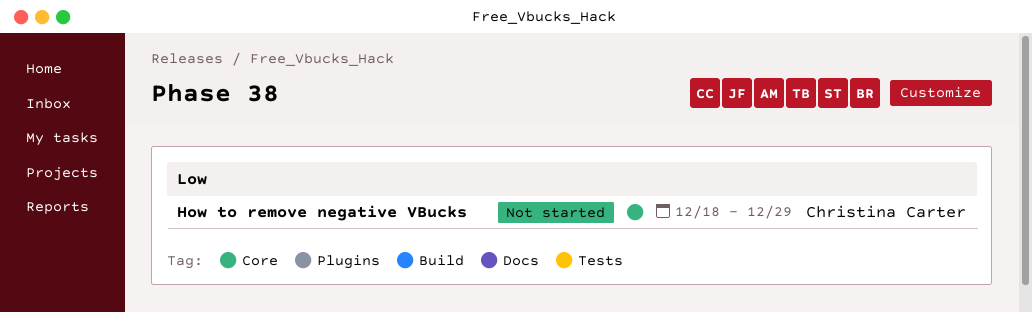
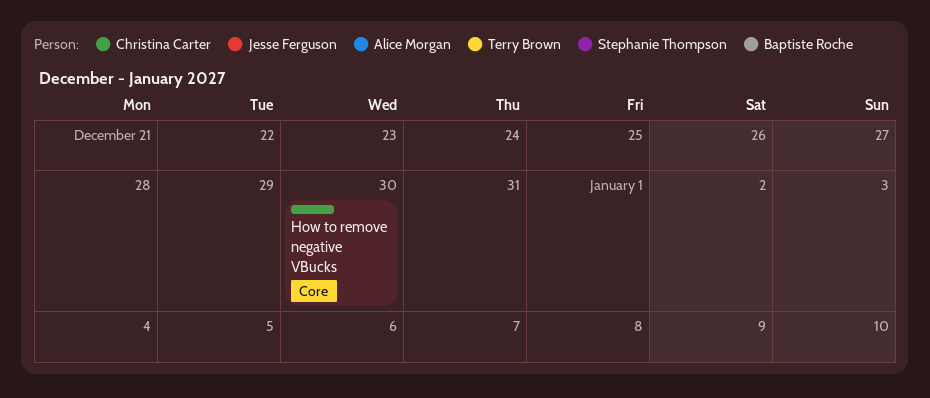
How to remove negative VBucks, due: Dec 29 -> Dec 30

